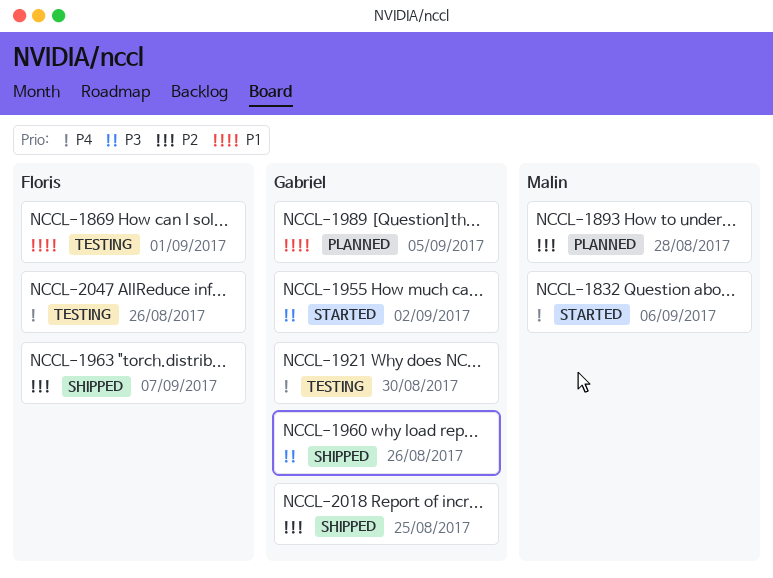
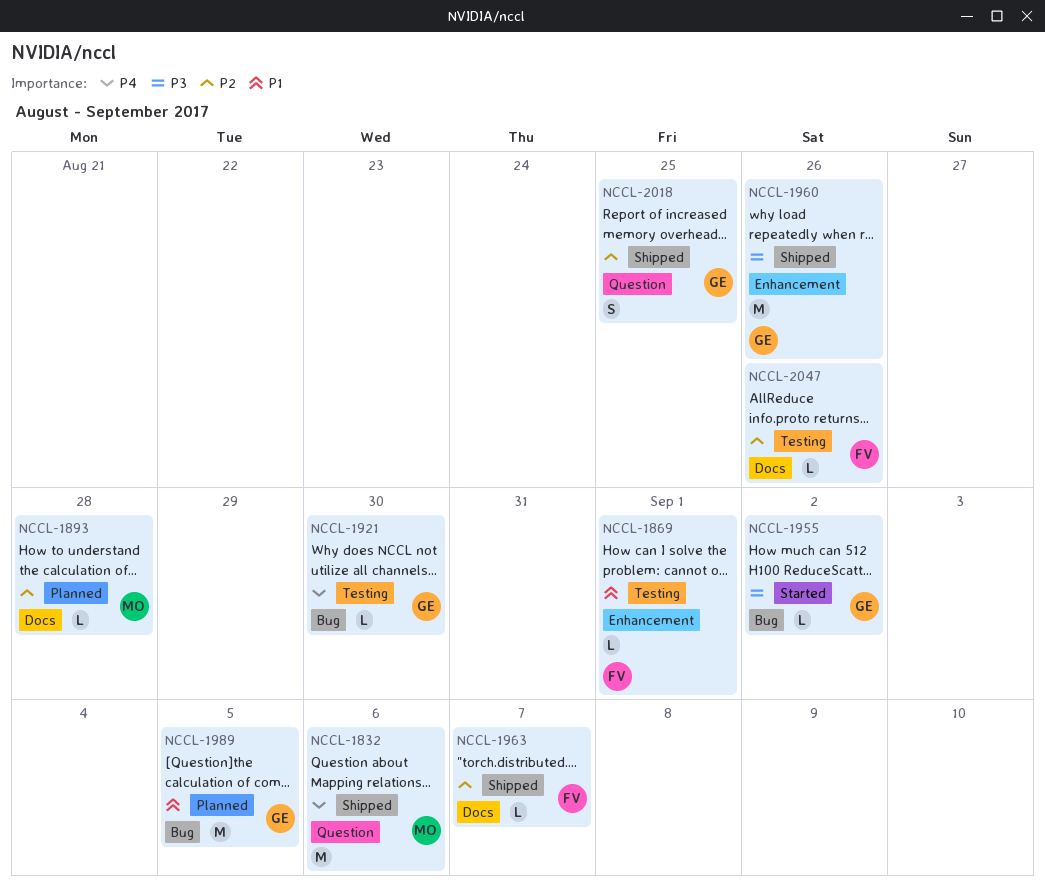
NCCL-1832, status: Started -> Shipped
NCCL-2047, priority: P4 -> P2

